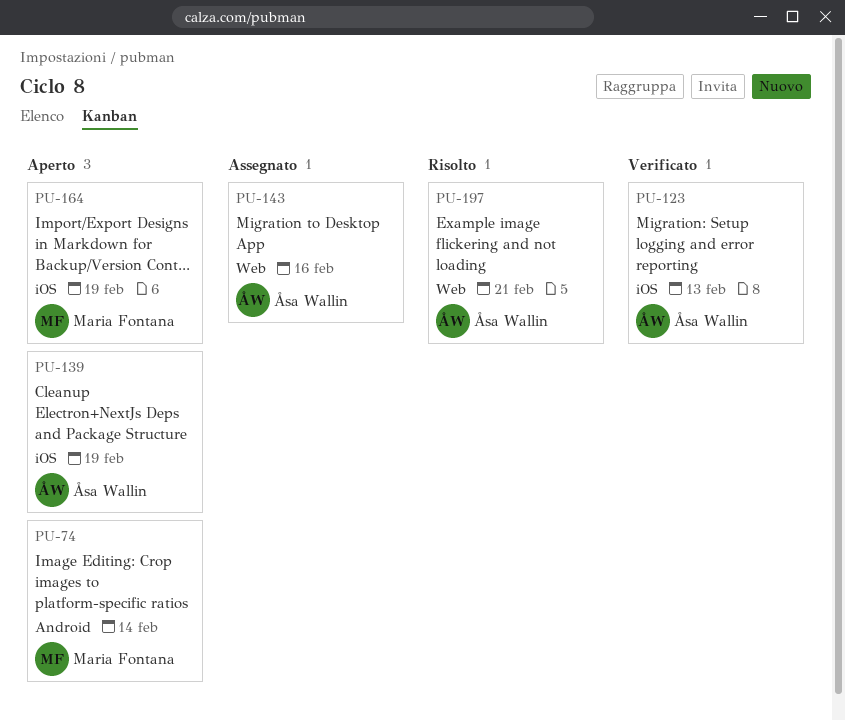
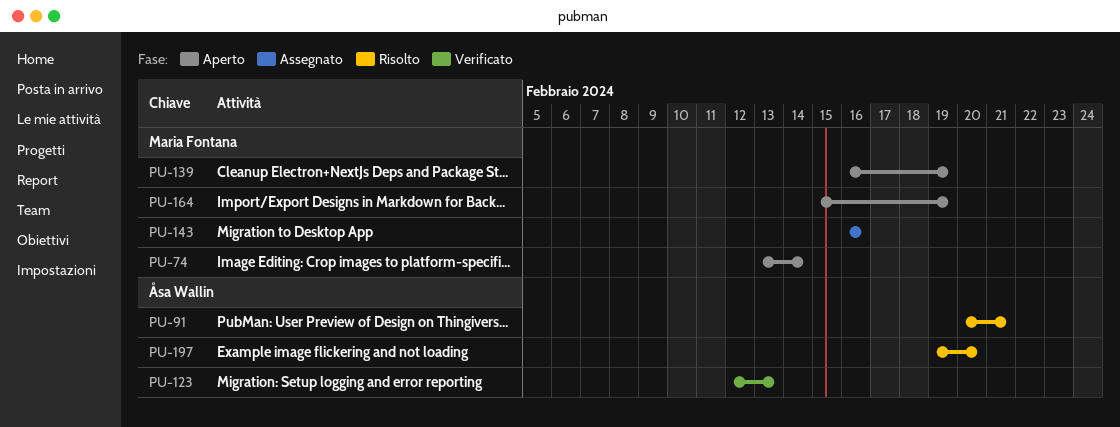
PU-91: none -> present
PU-139, owner: Åsa Wallin -> Maria Fontana
PU-143, owner: Åsa Wallin -> Maria Fontana
PU-197, due: Feb 21 -> Feb 20

